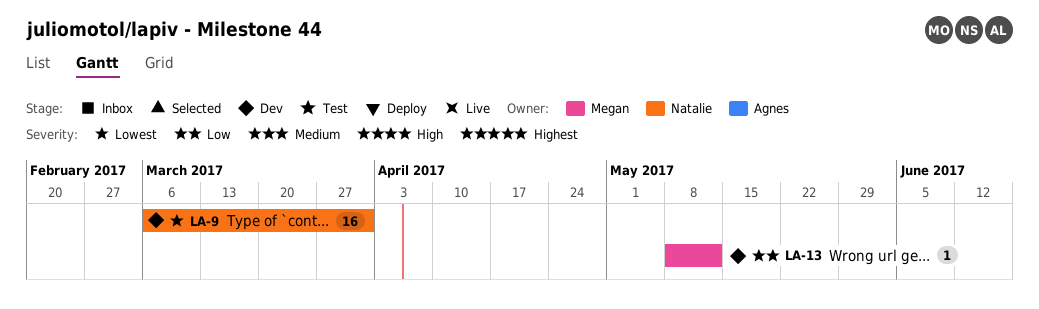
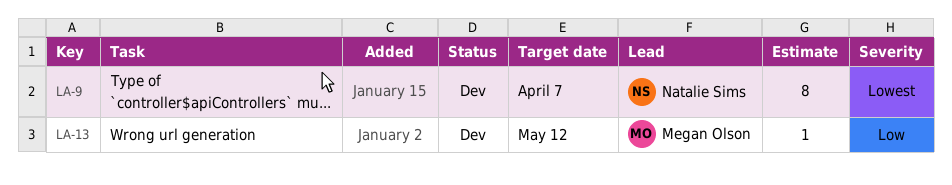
LA-9, estimate: 16 -> 8
LA-9, due: Mar 31 -> Apr 7

